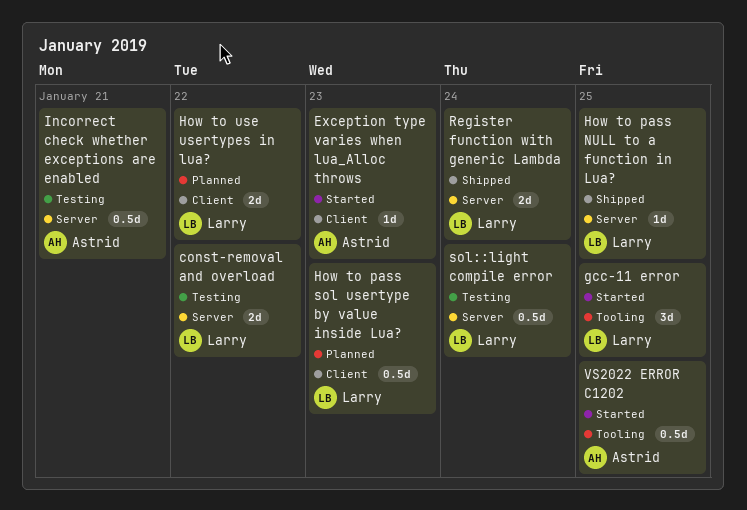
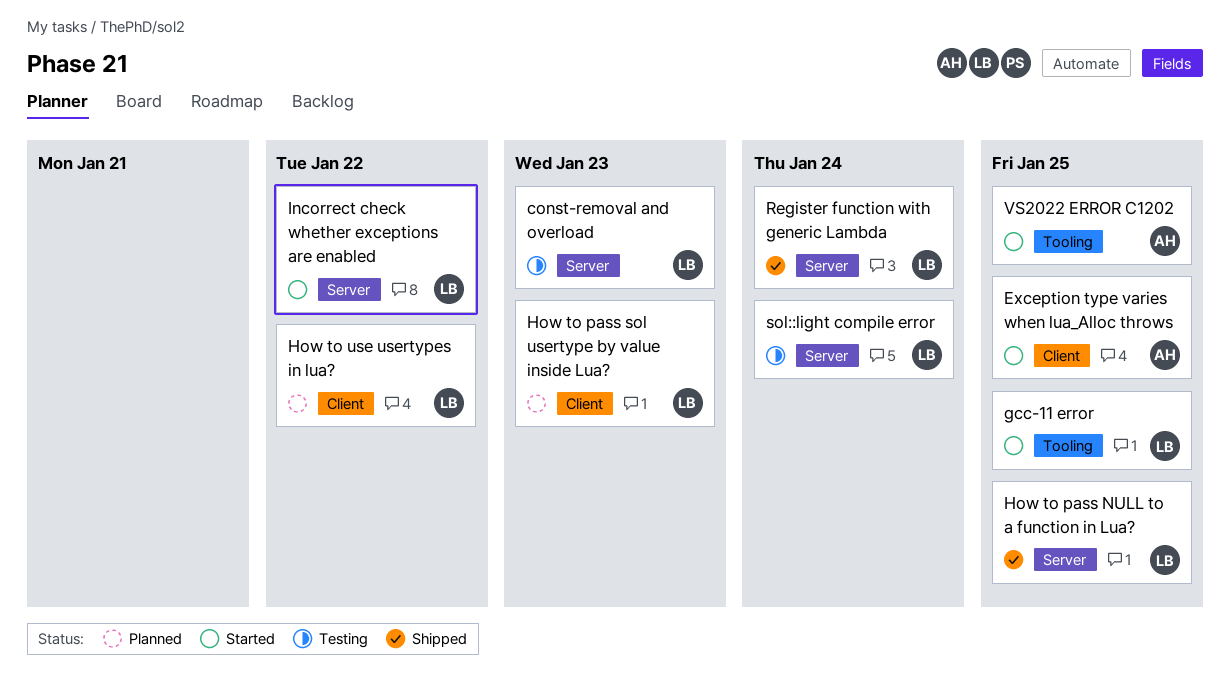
const-removal and overload, due: Jan 22 -> Jan 23
Exception type varies when lua_Alloc throws, due: Jan 23 -> Jan 25
Incorrect check whether exceptions are enabled, status: Testing -> Started
Incorrect check whether exceptions are enabled, owner: Astrid -> Larry
Incorrect check whether exceptions are enabled, due: Jan 21 -> Jan 22

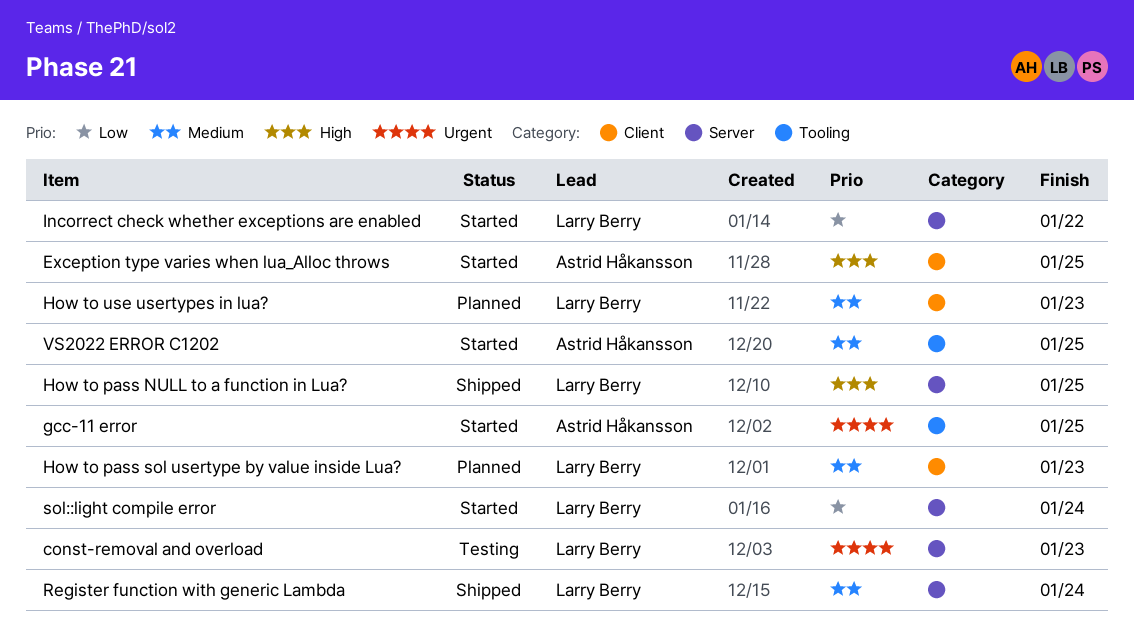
gcc-11 error, owner: Larry Berry -> Astrid Håkansson
How to use usertypes in lua?, due: Jan 22 -> Jan 23
sol::light compile error, status: Testing -> Started

